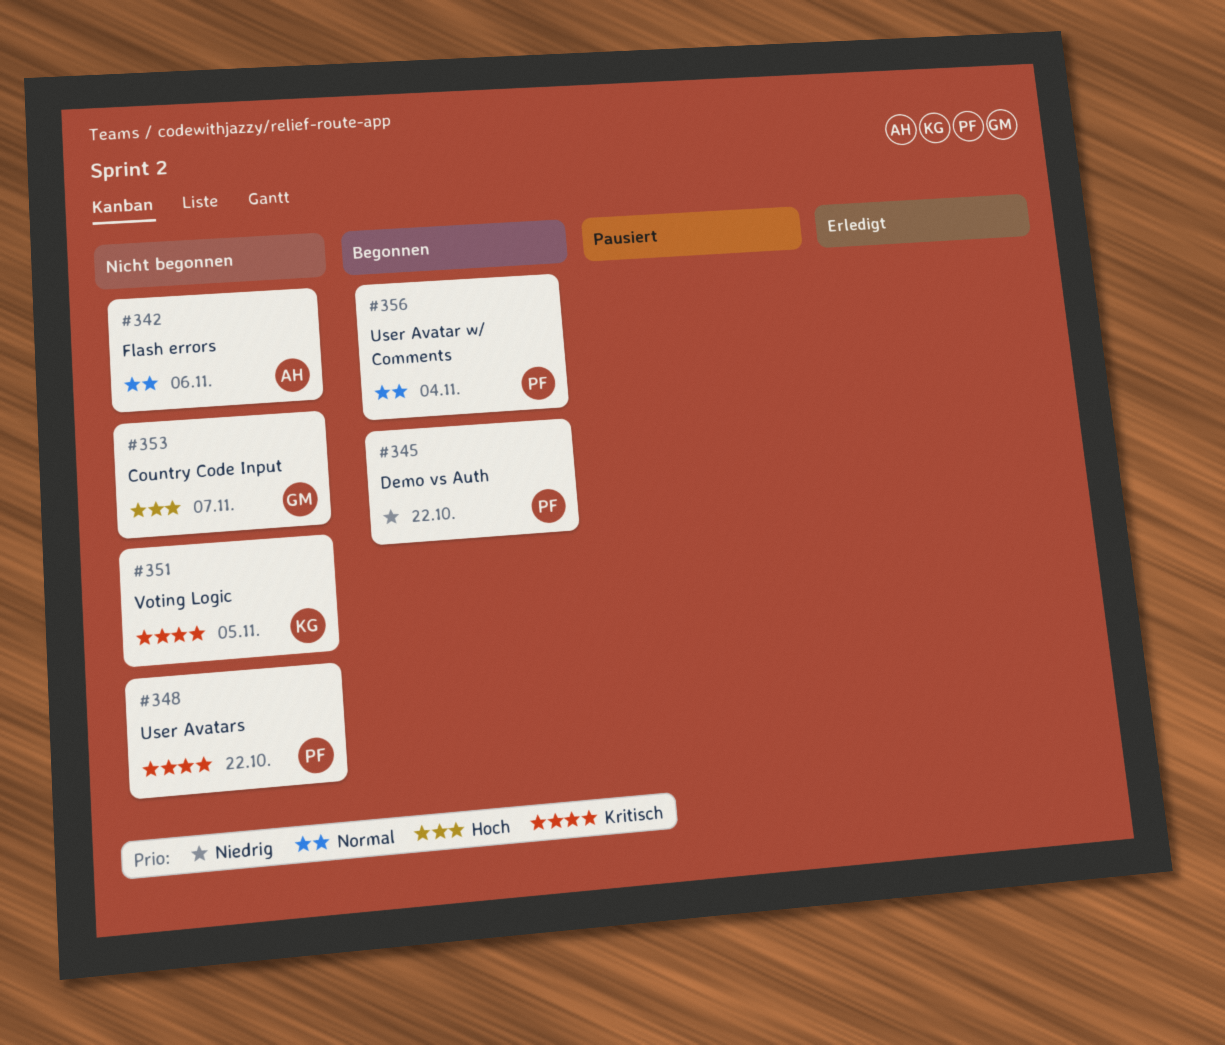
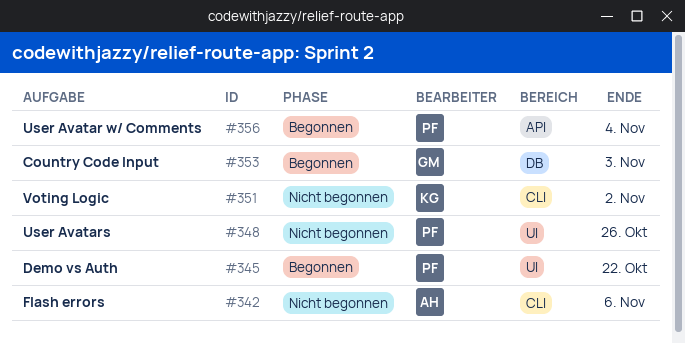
#348, due: Oct 22 -> Oct 26
#351, due: Nov 5 -> Nov 2
#353, status: Nicht begonnen -> Begonnen
#353, due: Nov 7 -> Nov 3

